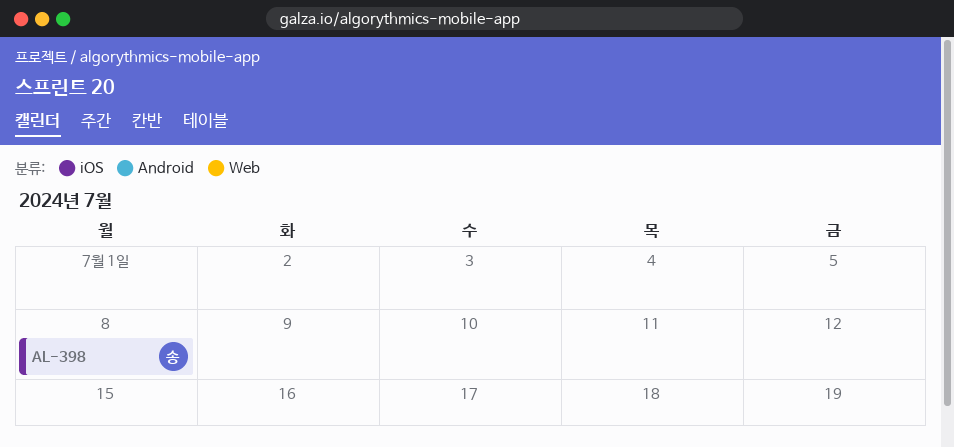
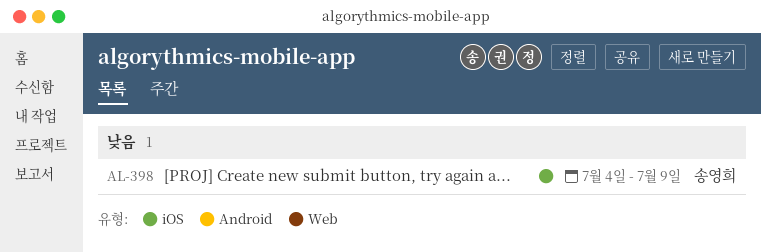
AL-398, due: Jul 8 -> Jul 9

